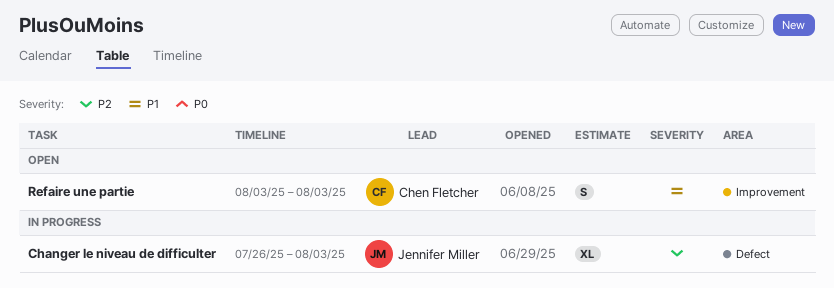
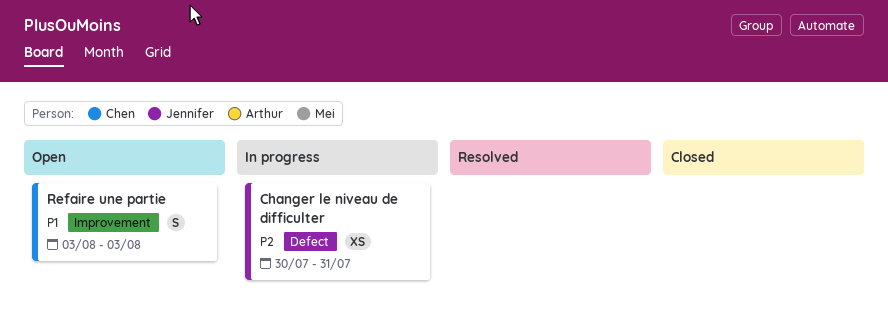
Changer le niveau de difficulter, estimate: XL -> XS
Changer le niveau de difficulter, start: Jul 26 -> Jul 30
Changer le niveau de difficulter, due: Aug 3 -> Jul 31

